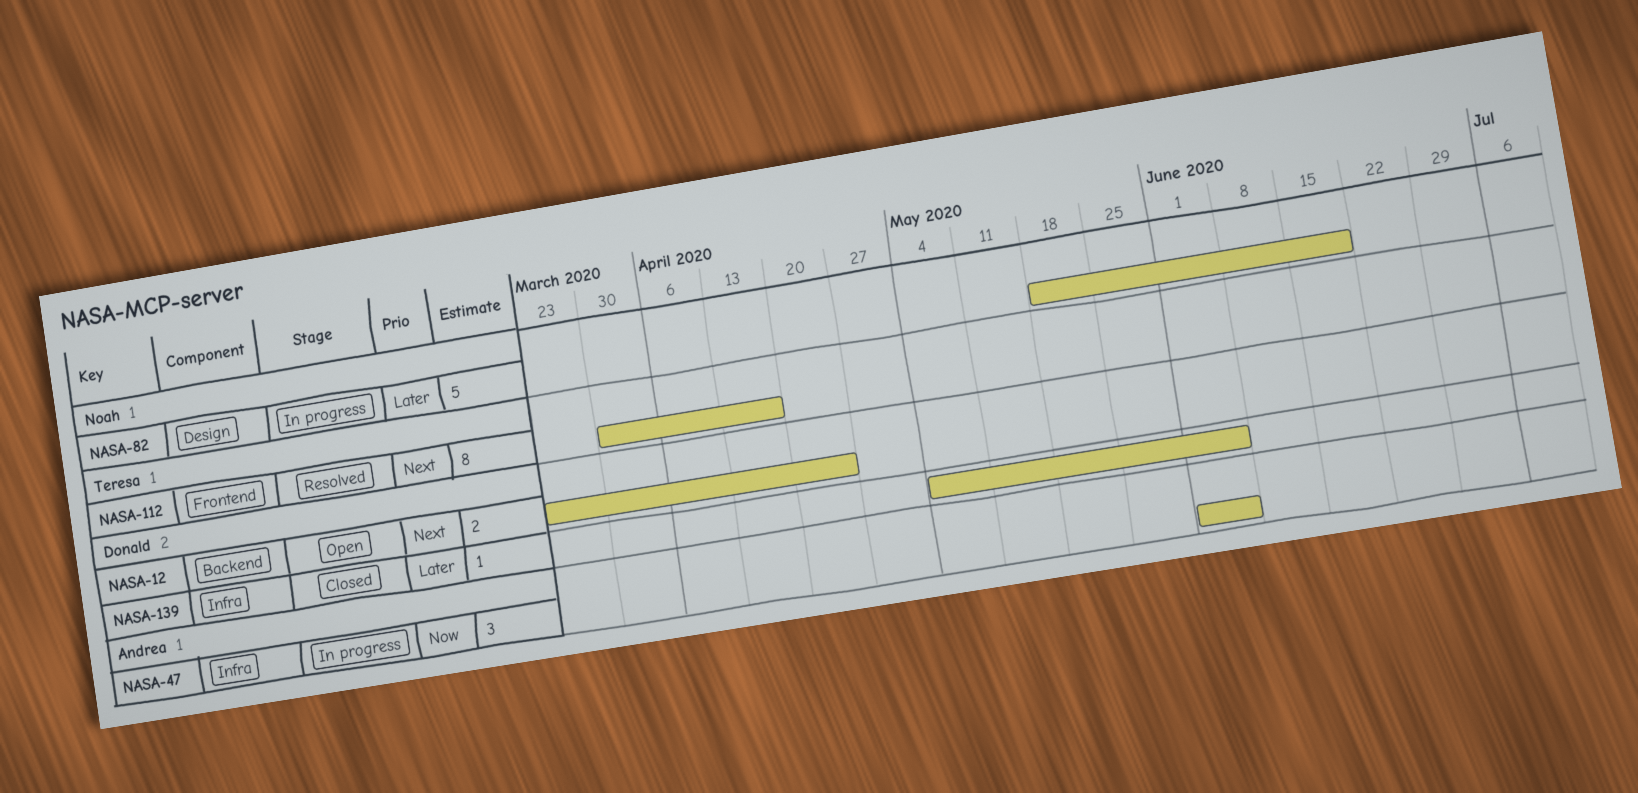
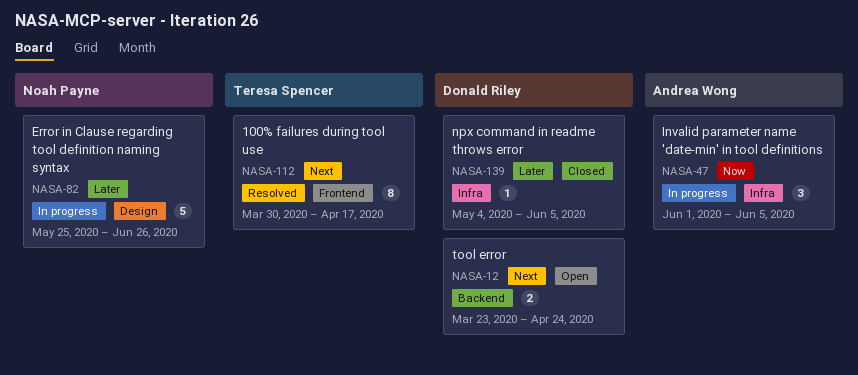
NASA-82, start: May 18 -> May 25
NASA-82, due: Jun 19 -> Jun 26

